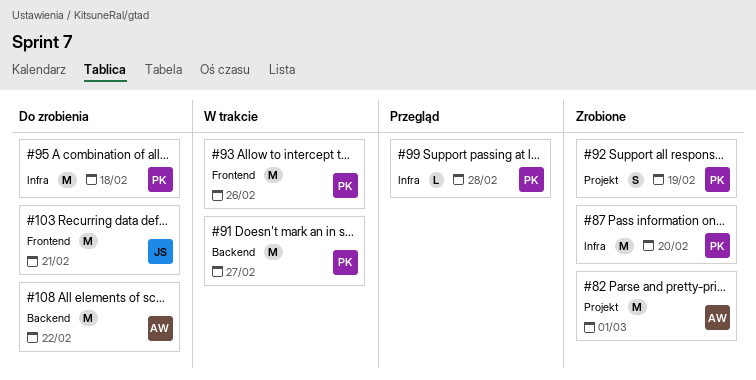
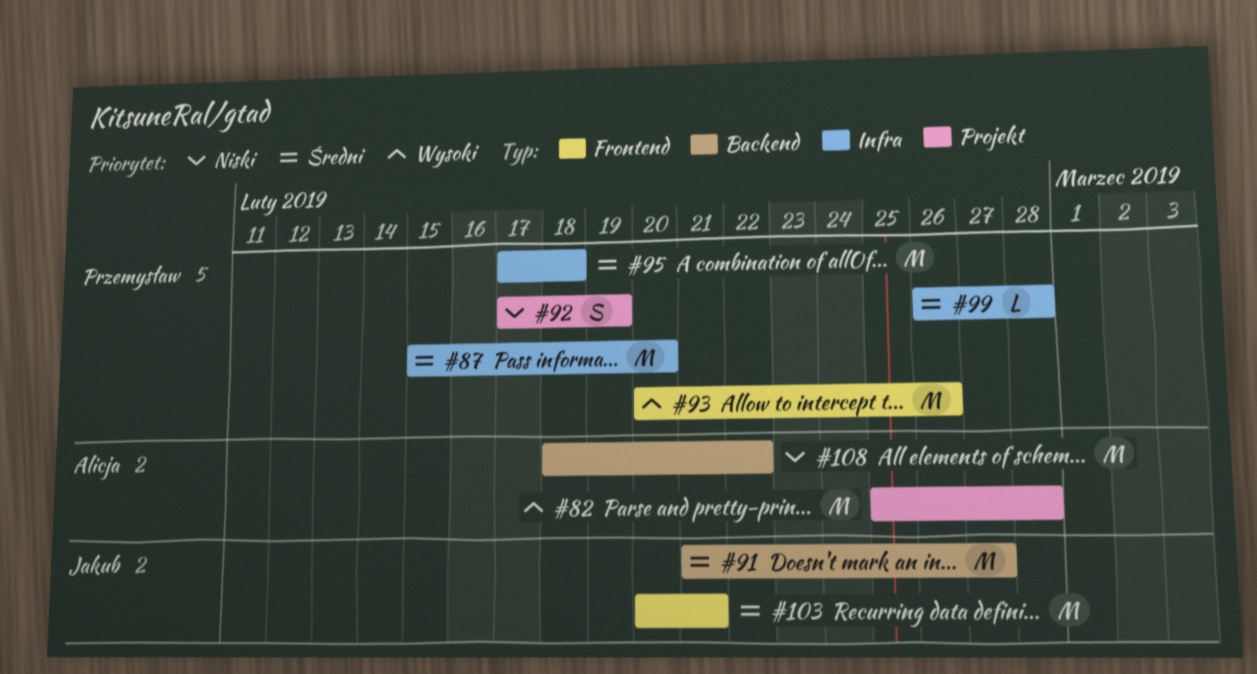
#82, due: Mar 1 -> Feb 28
#91, owner: Przemysław -> Jakub

